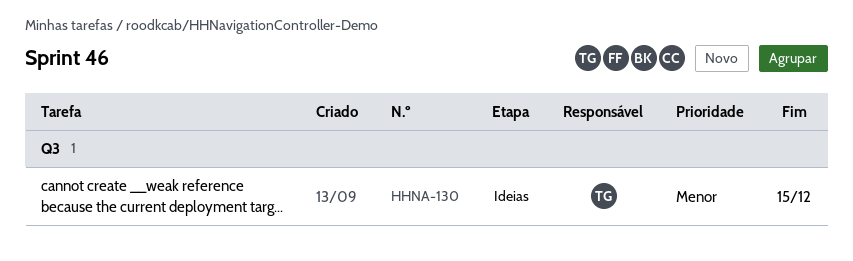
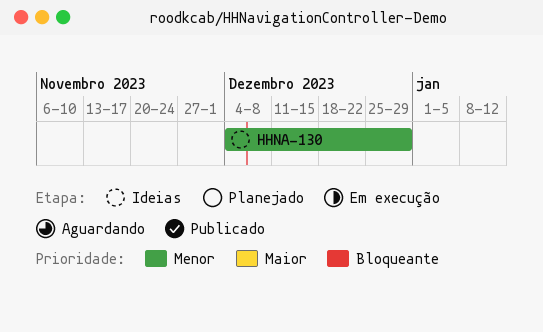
HHNA-130, due: Dec 15 -> Dec 29

